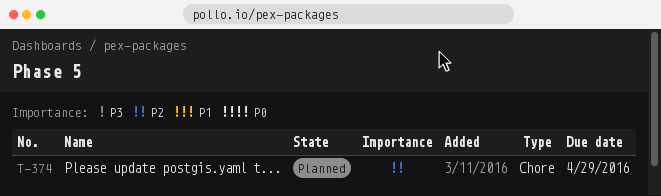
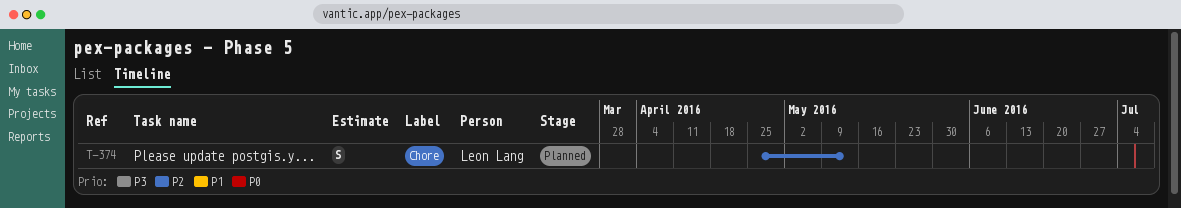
T-374, due: Apr 29 -> May 13

